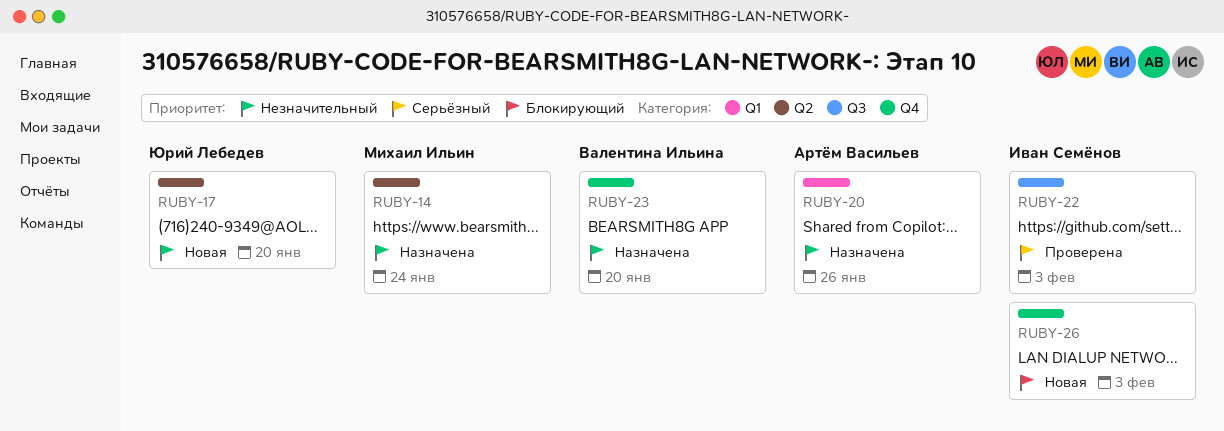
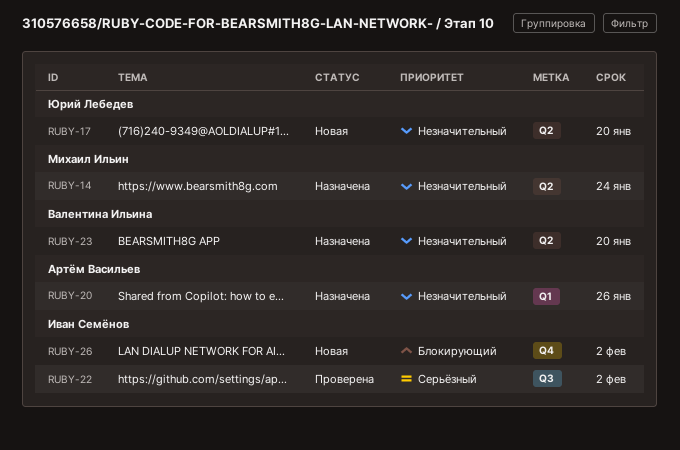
RUBY-22, due: Feb 3 -> Feb 2
RUBY-23, label: Q4 -> Q2
RUBY-26, due: Feb 3 -> Feb 2

